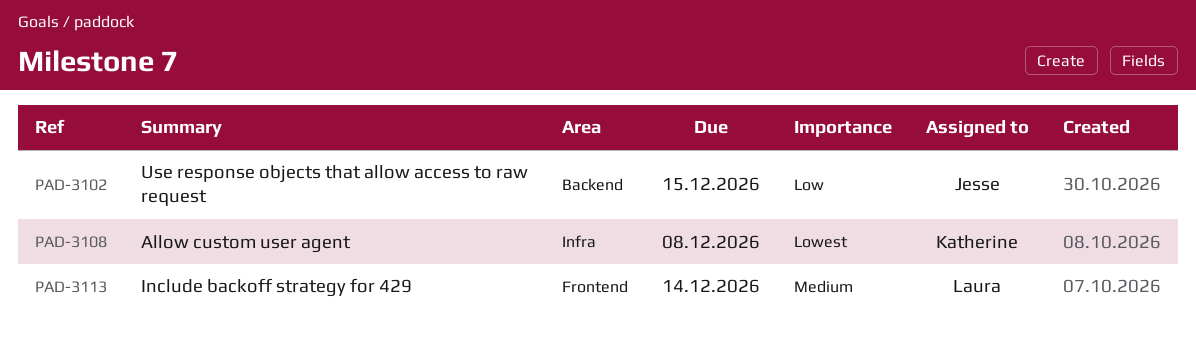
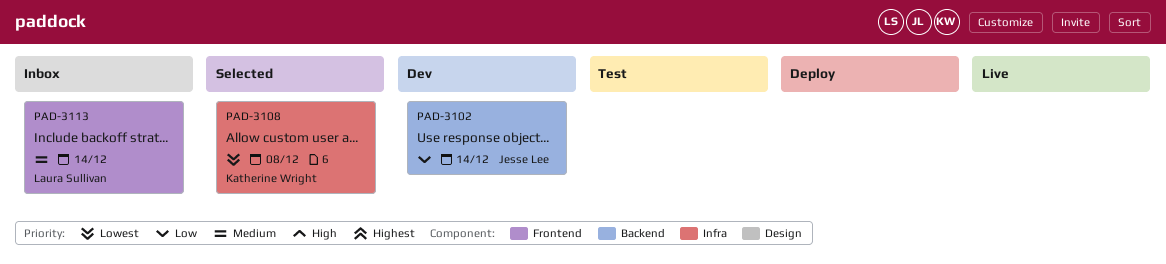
PAD-3102, due: Dec 15 -> Dec 14

